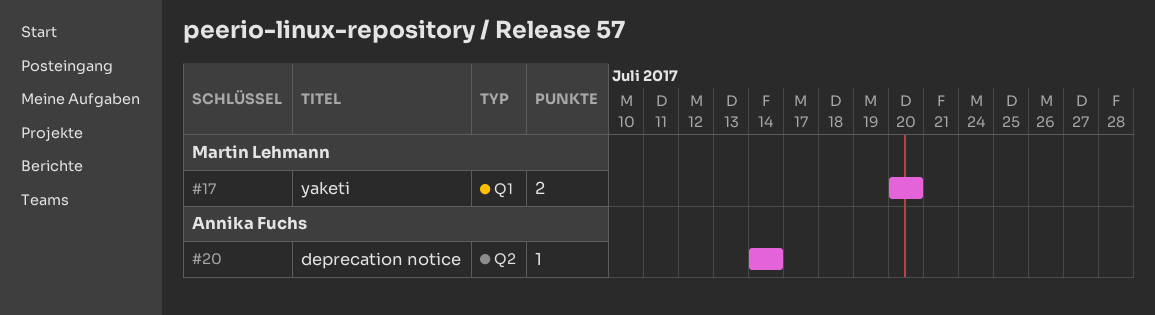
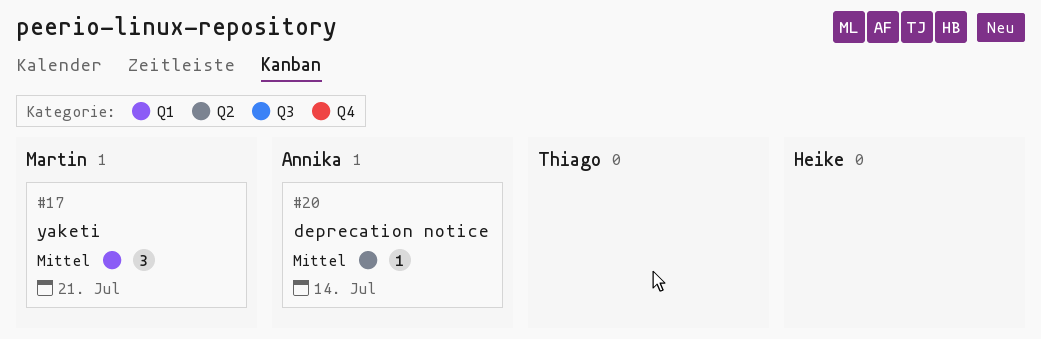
#17, estimate: 2 -> 3
#17, due: Jul 20 -> Jul 21

